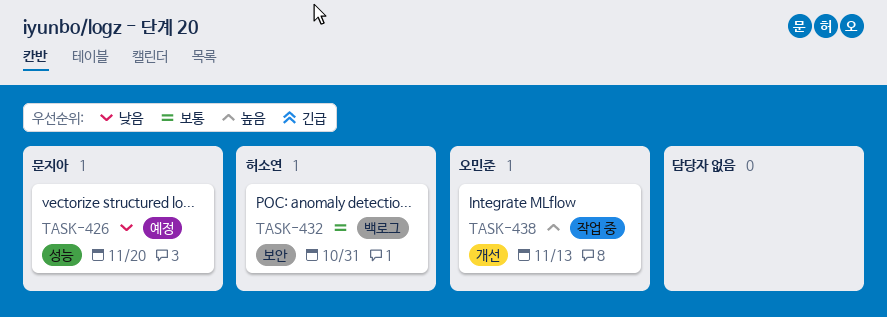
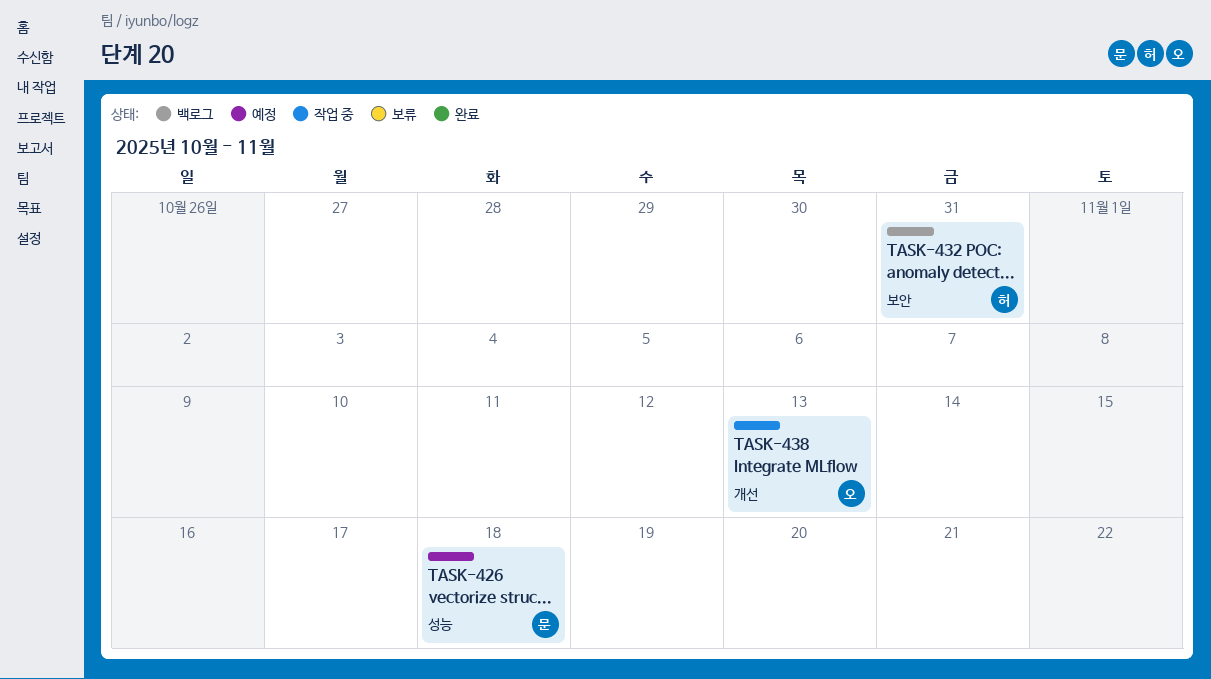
TASK-426, due: Nov 20 -> Nov 18

